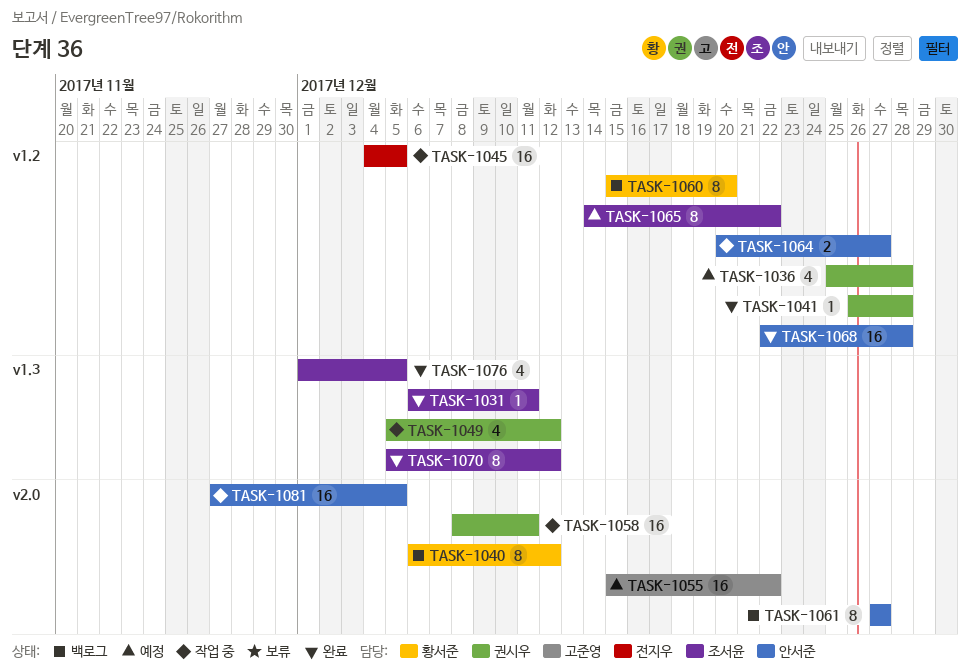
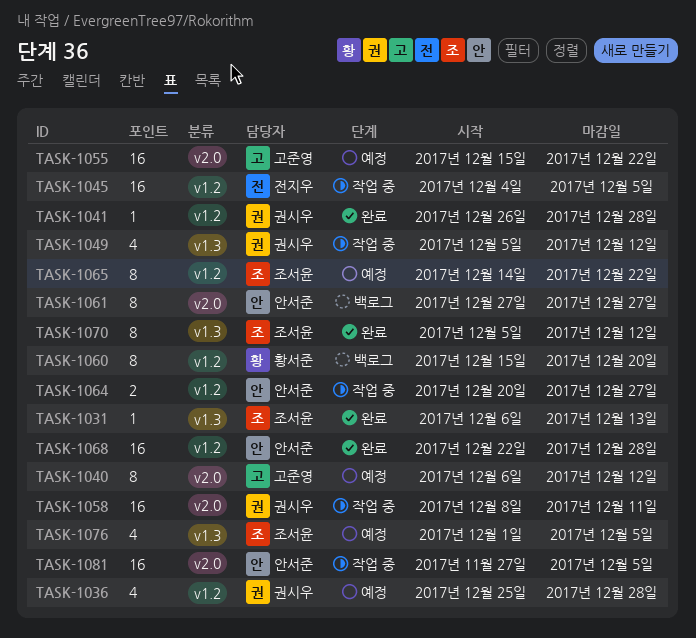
TASK-1031, due: Dec 11 -> Dec 13
TASK-1040, status: 백로그 -> 예정
TASK-1040, owner: 황서준 -> 고준영
TASK-1076, status: 완료 -> 예정

